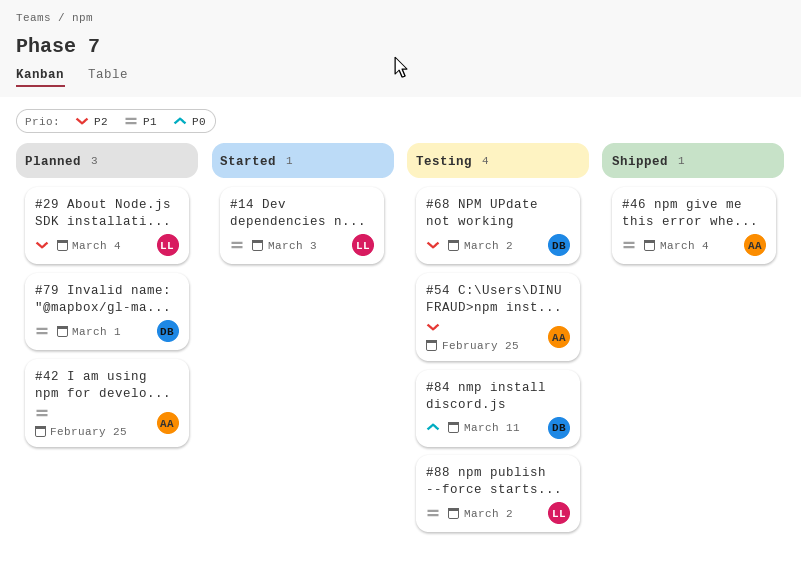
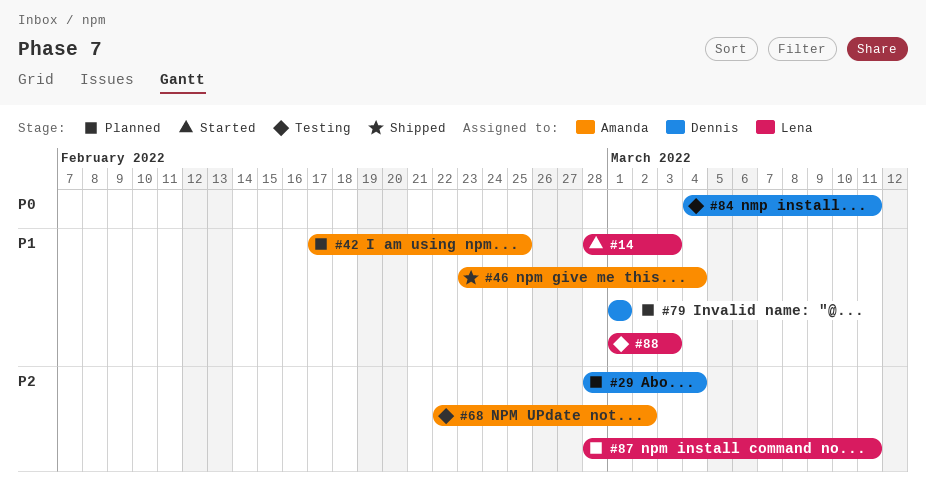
#29, owner: Lena -> Dennis
#54: present -> none
#68, owner: Dennis -> Amanda
#87: none -> present
#88, due: Mar 2 -> Mar 3

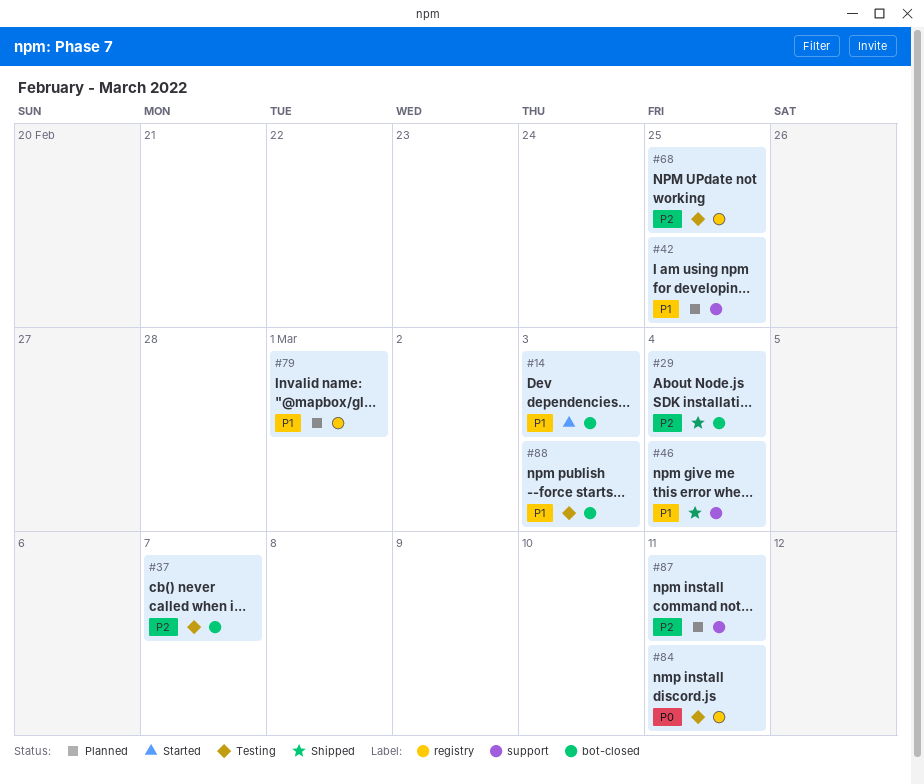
#29, status: Planned -> Shipped
#37: none -> present
#68, due: Mar 2 -> Feb 25

